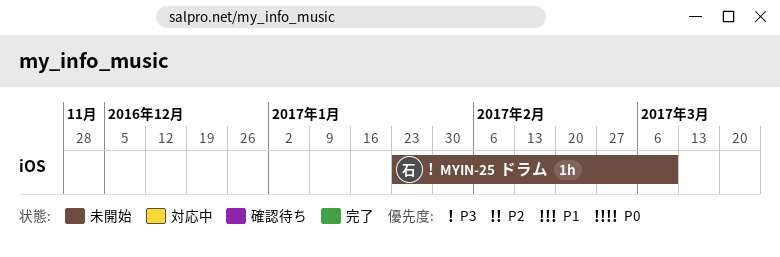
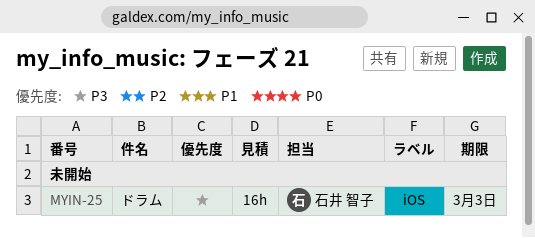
MYIN-25, estimate: 1h -> 16h
MYIN-25, due: Mar 10 -> Mar 3

